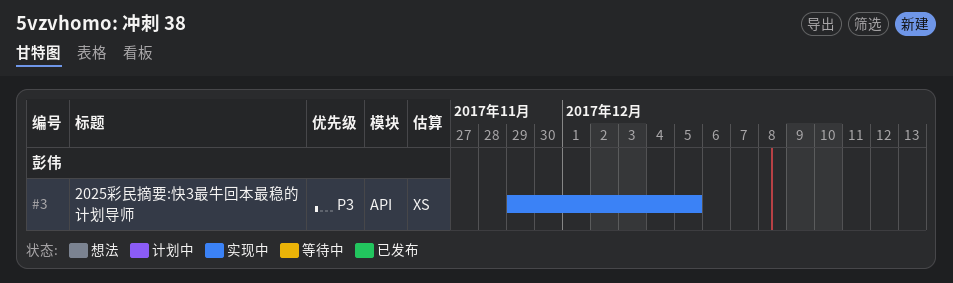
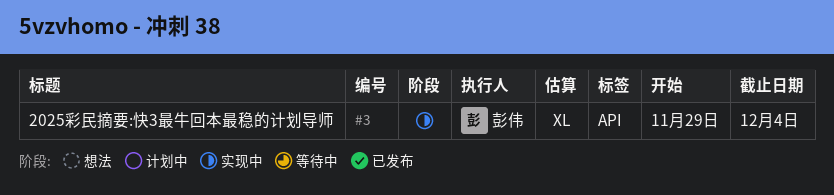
#3, estimate: XS -> XL
#3, due: Dec 5 -> Dec 4

